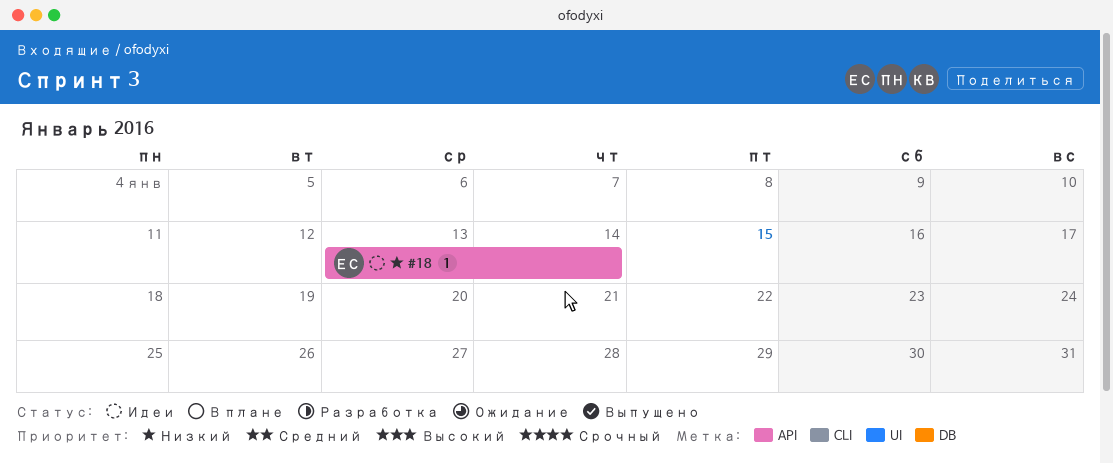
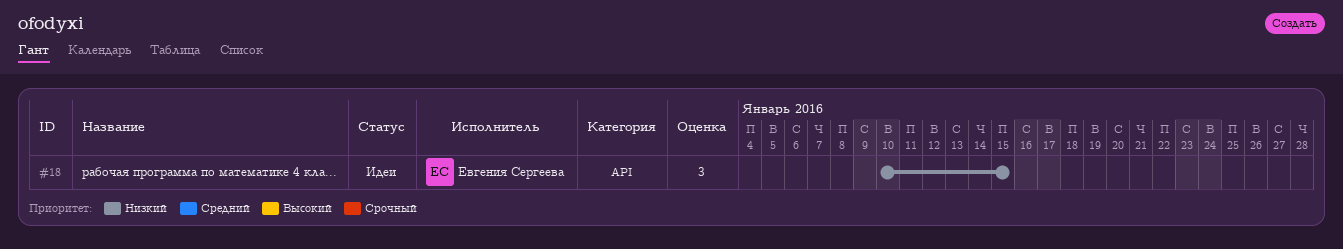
#18, estimate: 1 -> 3
#18, start: Jan 13 -> Jan 10
#18, due: Jan 14 -> Jan 15

